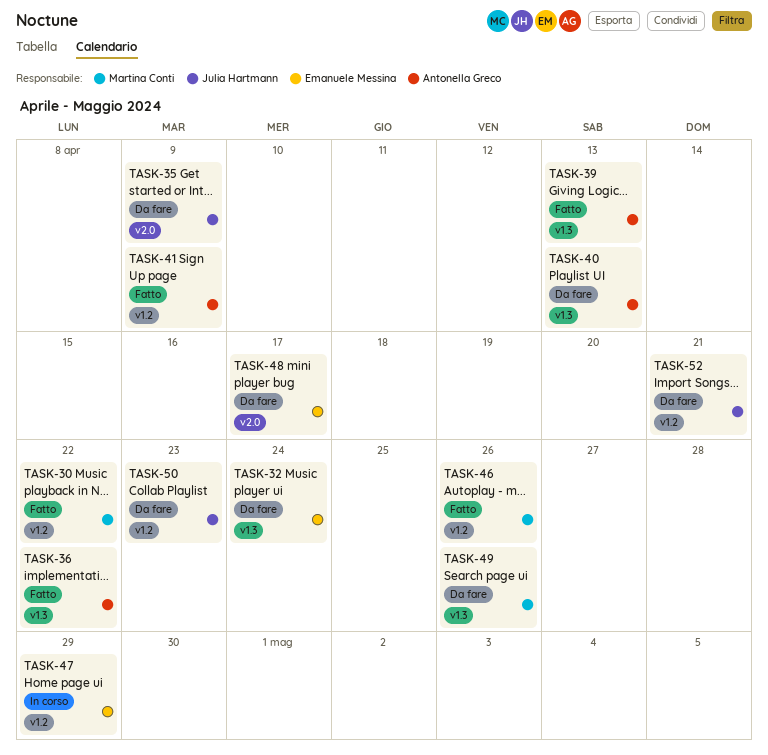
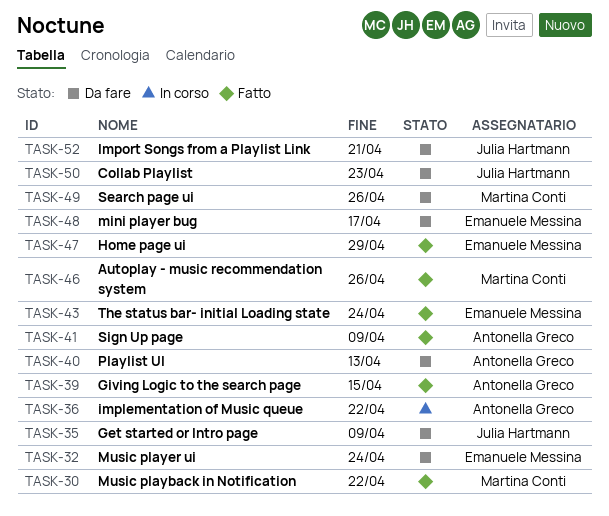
TASK-36, status: Fatto -> In corso
TASK-39, due: Apr 13 -> Apr 15
TASK-43: none -> present
TASK-47, status: In corso -> Fatto

